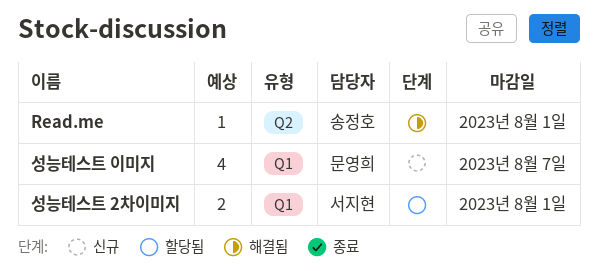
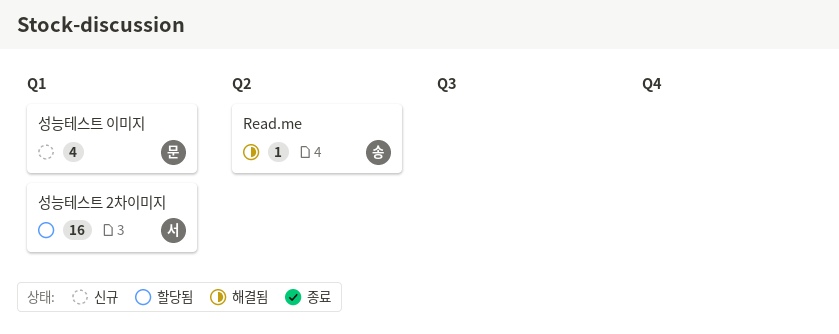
성능테스트 2차이미지, estimate: 2 -> 16

